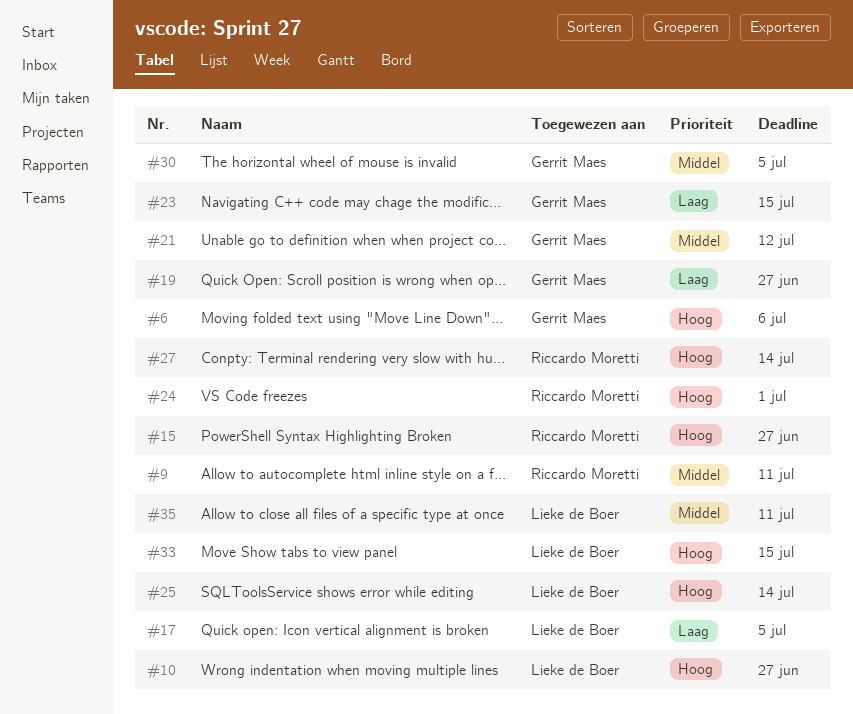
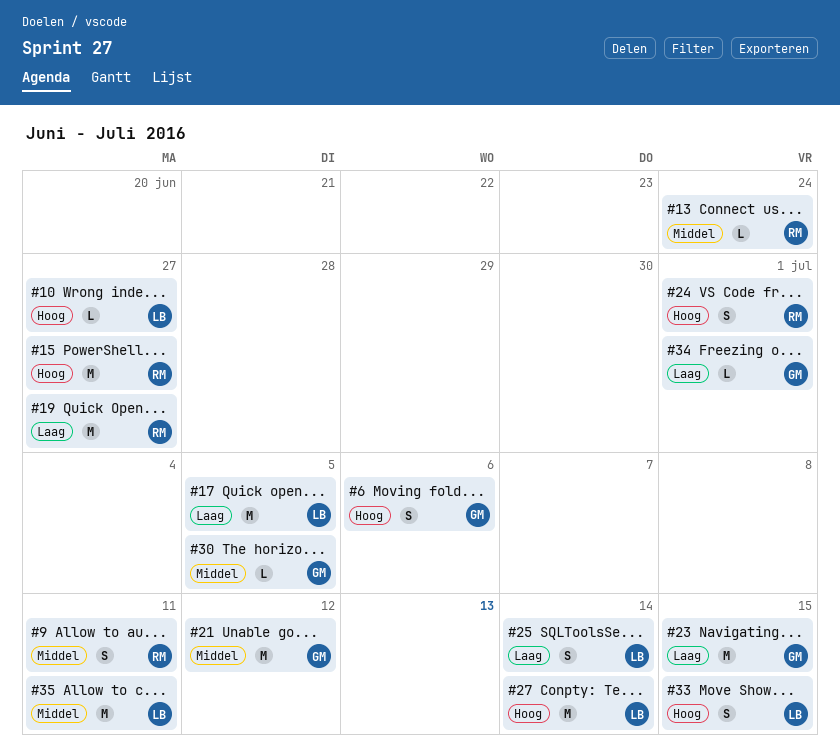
#13: none -> present
#19, owner: Gerrit Maes -> Riccardo Moretti
#25, priority: Hoog -> Laag
#27, owner: Riccardo Moretti -> Lieke de Boer
#34: none -> present

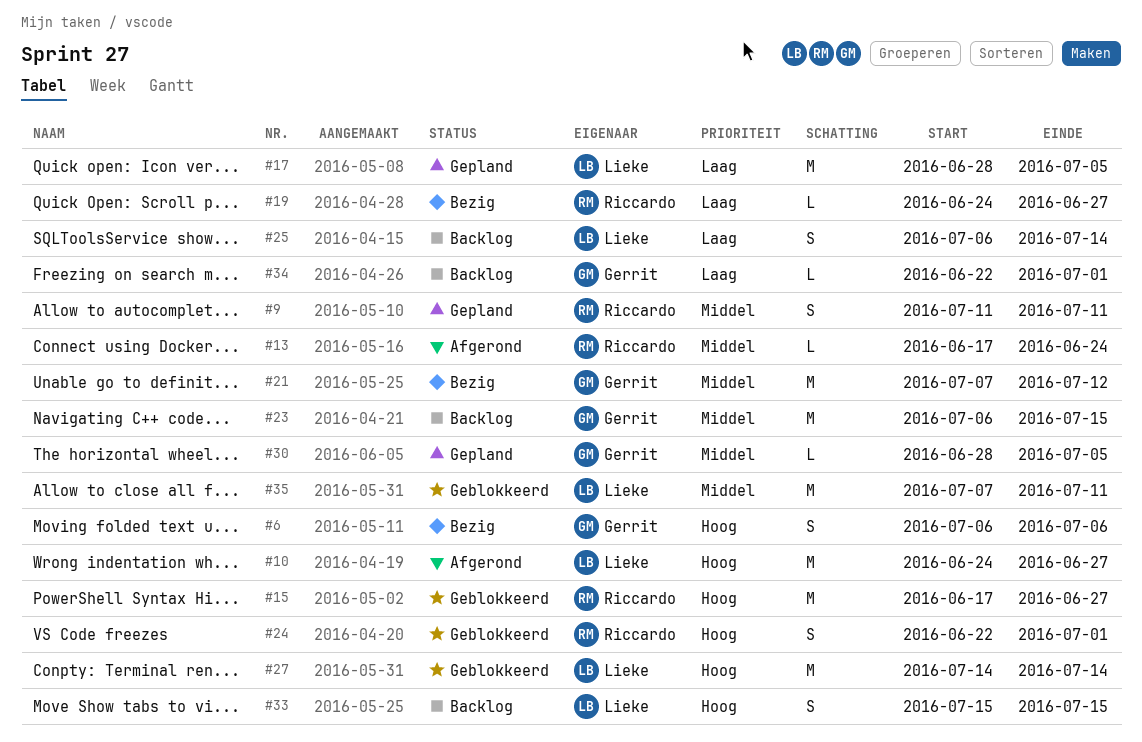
#10, estimate: L -> M
#19, estimate: M -> L
#23, priority: Laag -> Middel

